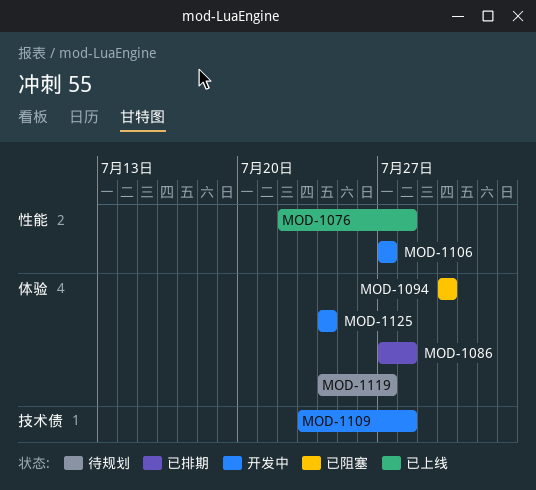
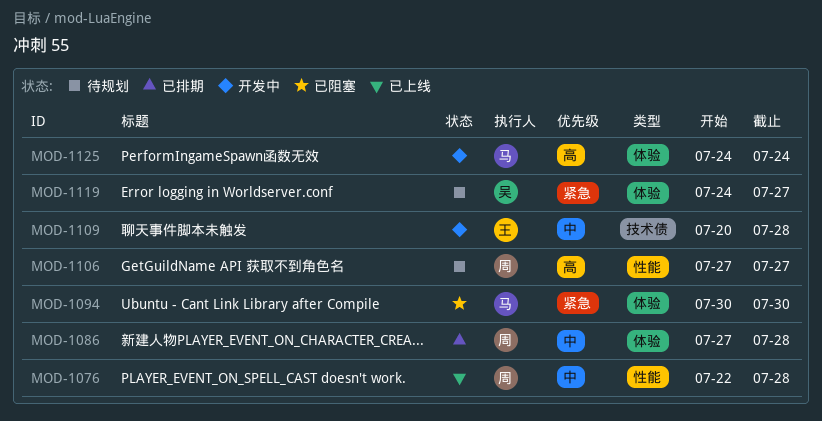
MOD-1106, status: 开发中 -> 待规划
MOD-1109, start: Jul 23 -> Jul 20

